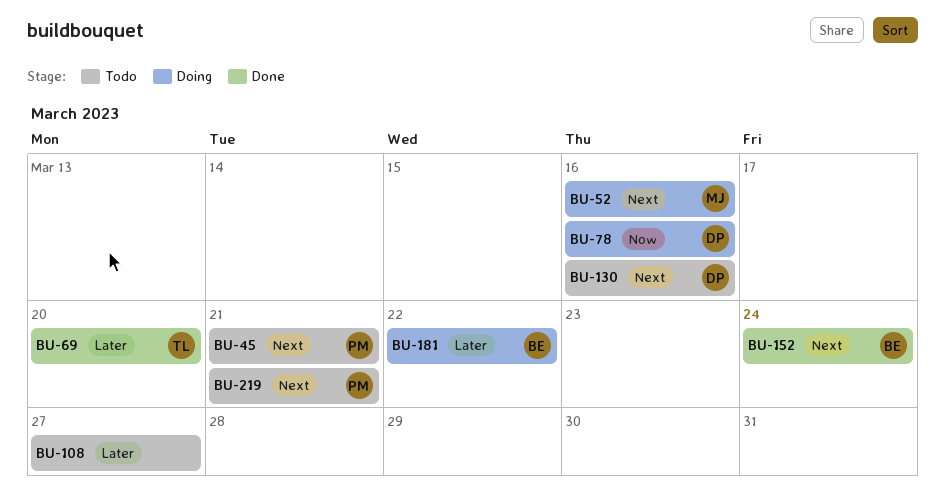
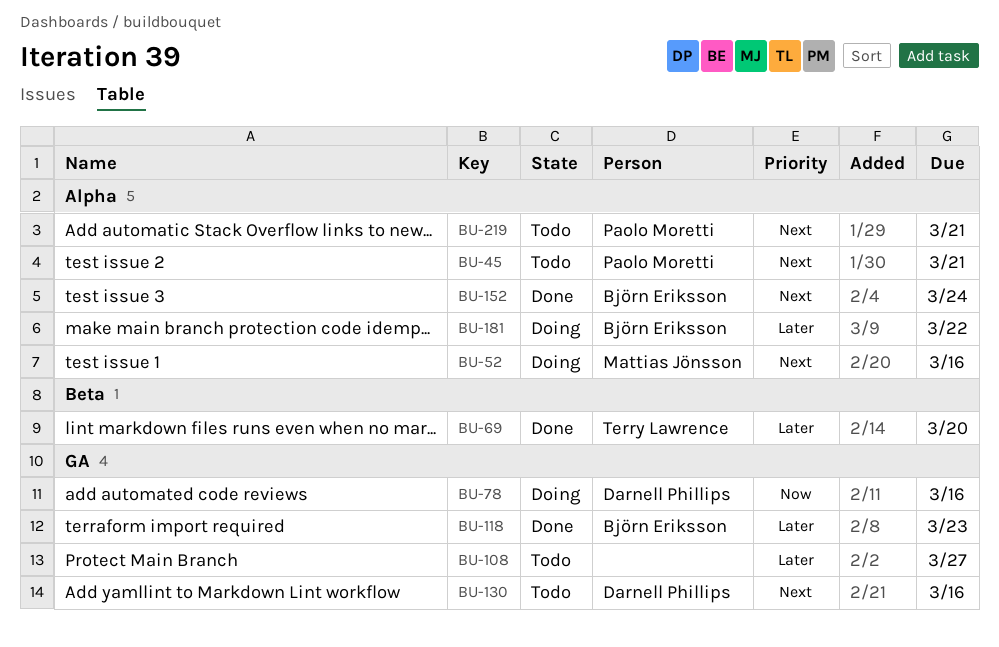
BU-118: none -> present

